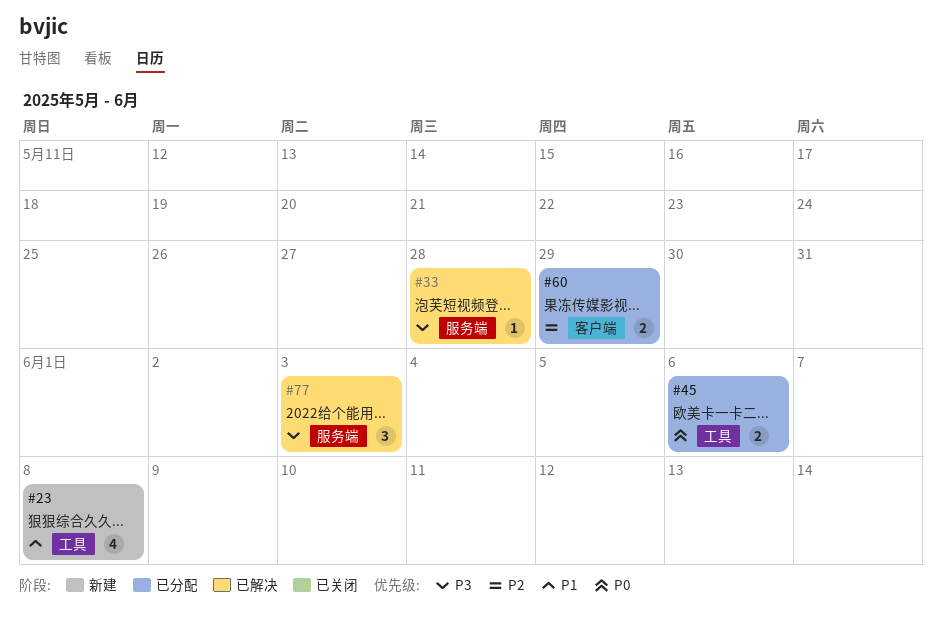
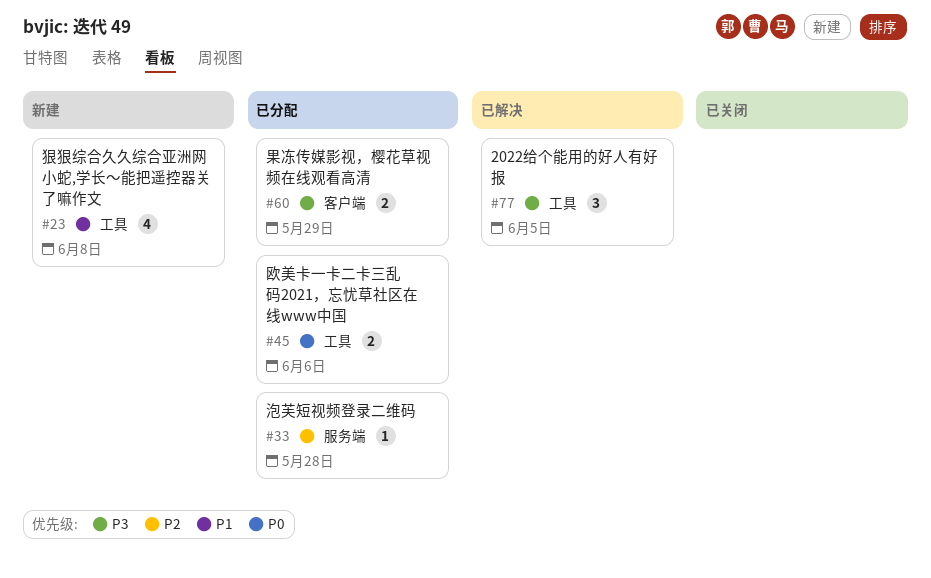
#33, status: 已解决 -> 已分配
#33, priority: P3 -> P2
#60, priority: P2 -> P3
#77, label: 服务端 -> 工具
#77, due: Jun 3 -> Jun 5

